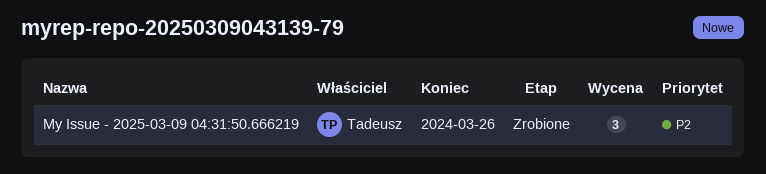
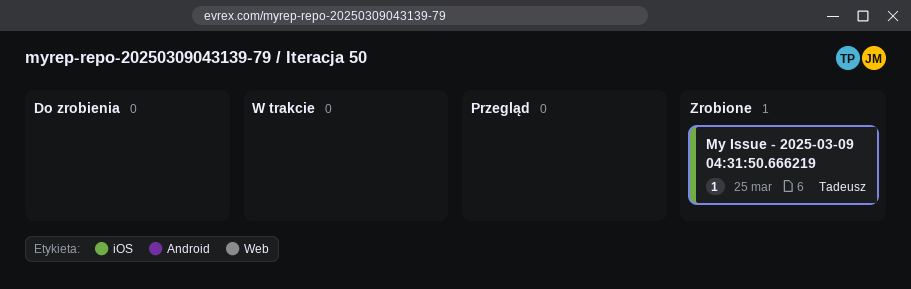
My Issue - 2025-03-09 04:31:50.666219, estimate: 3 -> 1
My Issue - 2025-03-09 04:31:50.666219, due: Mar 26 -> Mar 25

